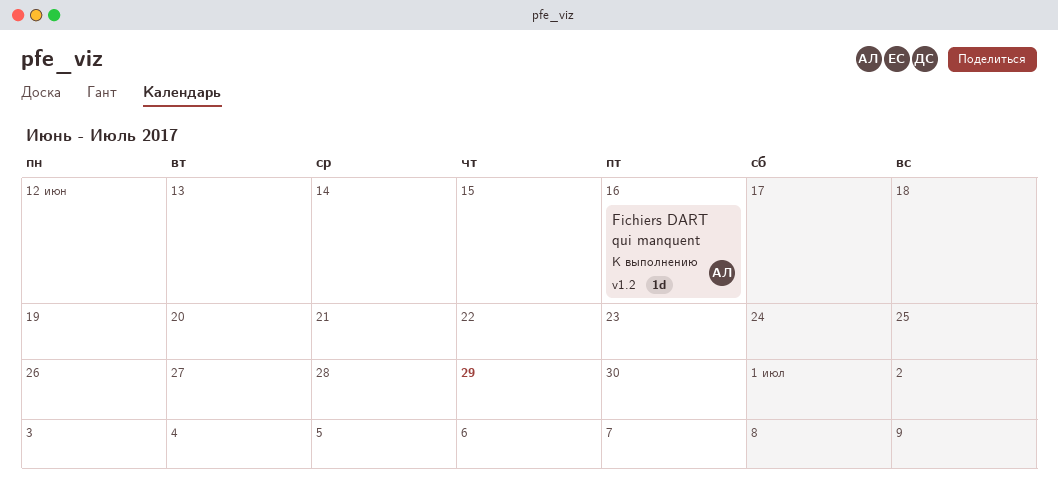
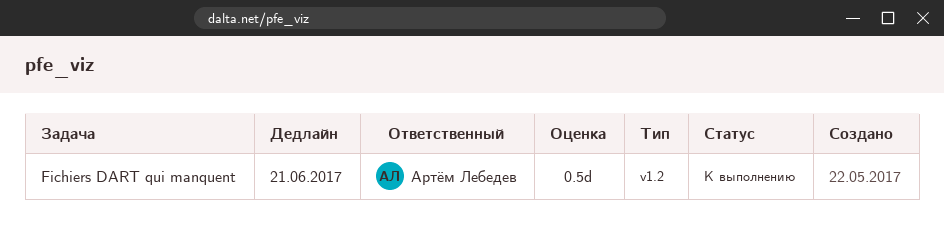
Fichiers DART qui manquent, estimate: 1d -> 0.5d
Fichiers DART qui manquent, due: Jun 16 -> Jun 21

